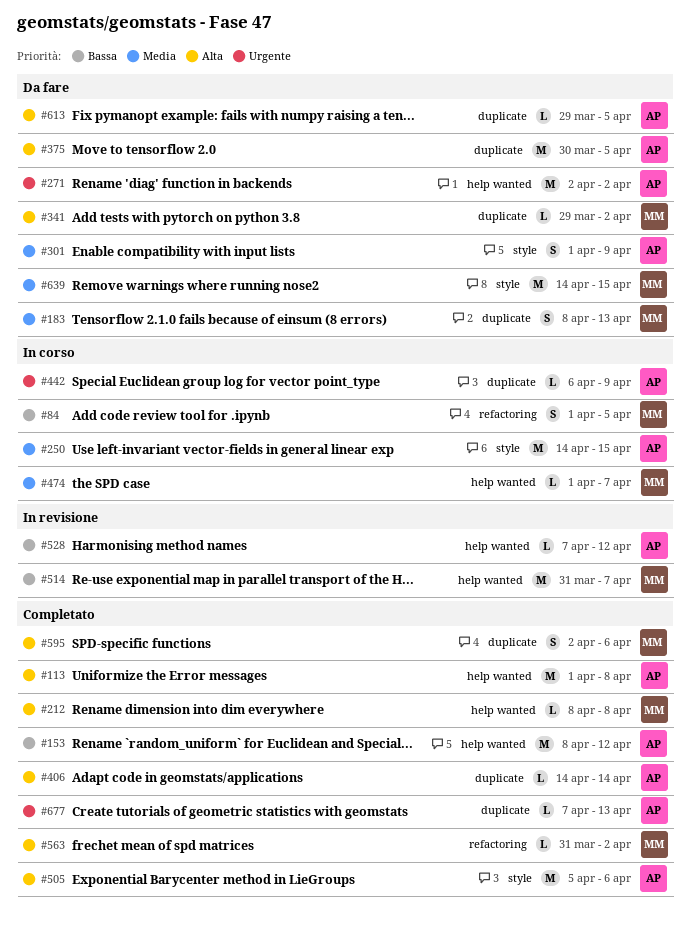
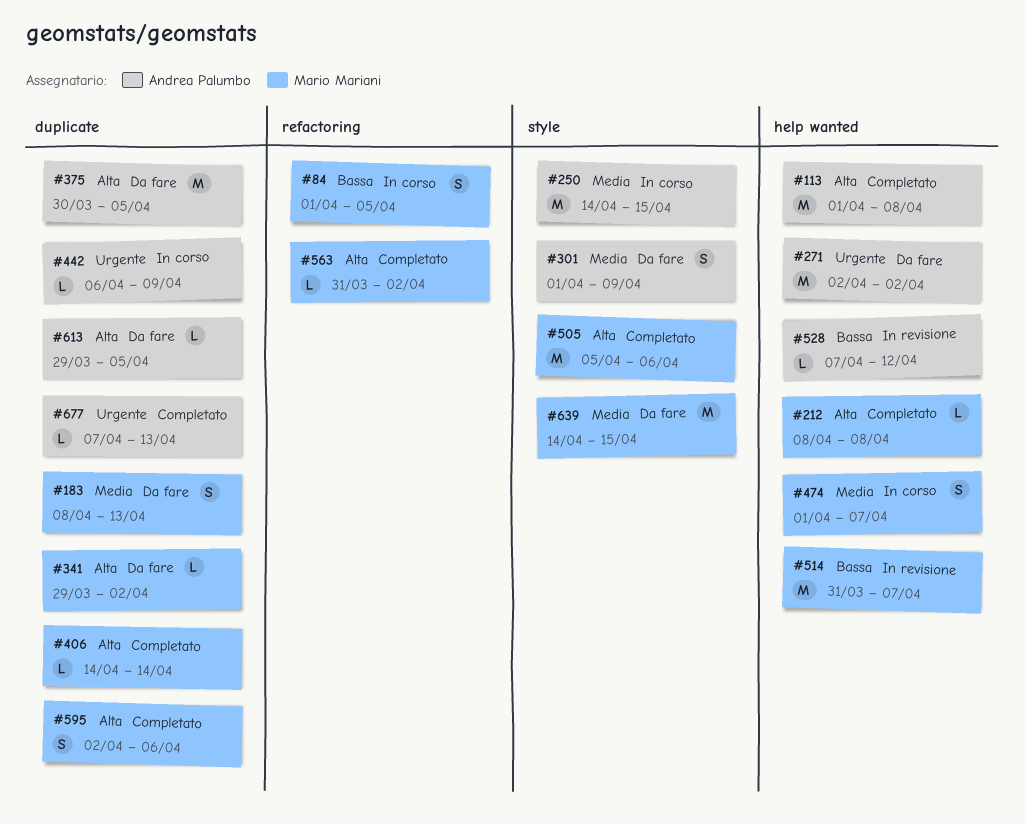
#153: present -> none
#406, owner: Andrea Palumbo -> Mario Mariani
#474, estimate: L -> S
#505, owner: Andrea Palumbo -> Mario Mariani

